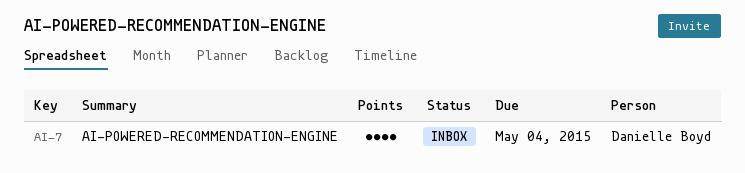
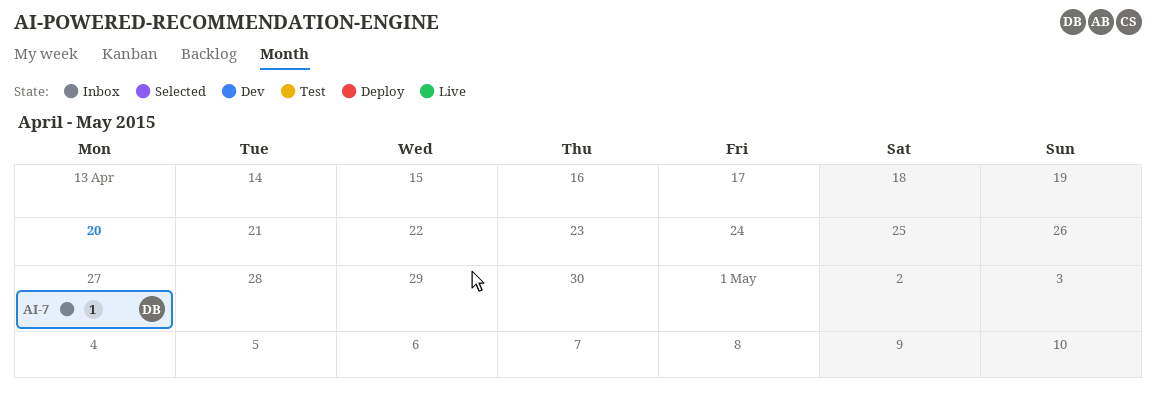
AI-7, estimate: 4 -> 1
AI-7, due: May 4 -> Apr 27

